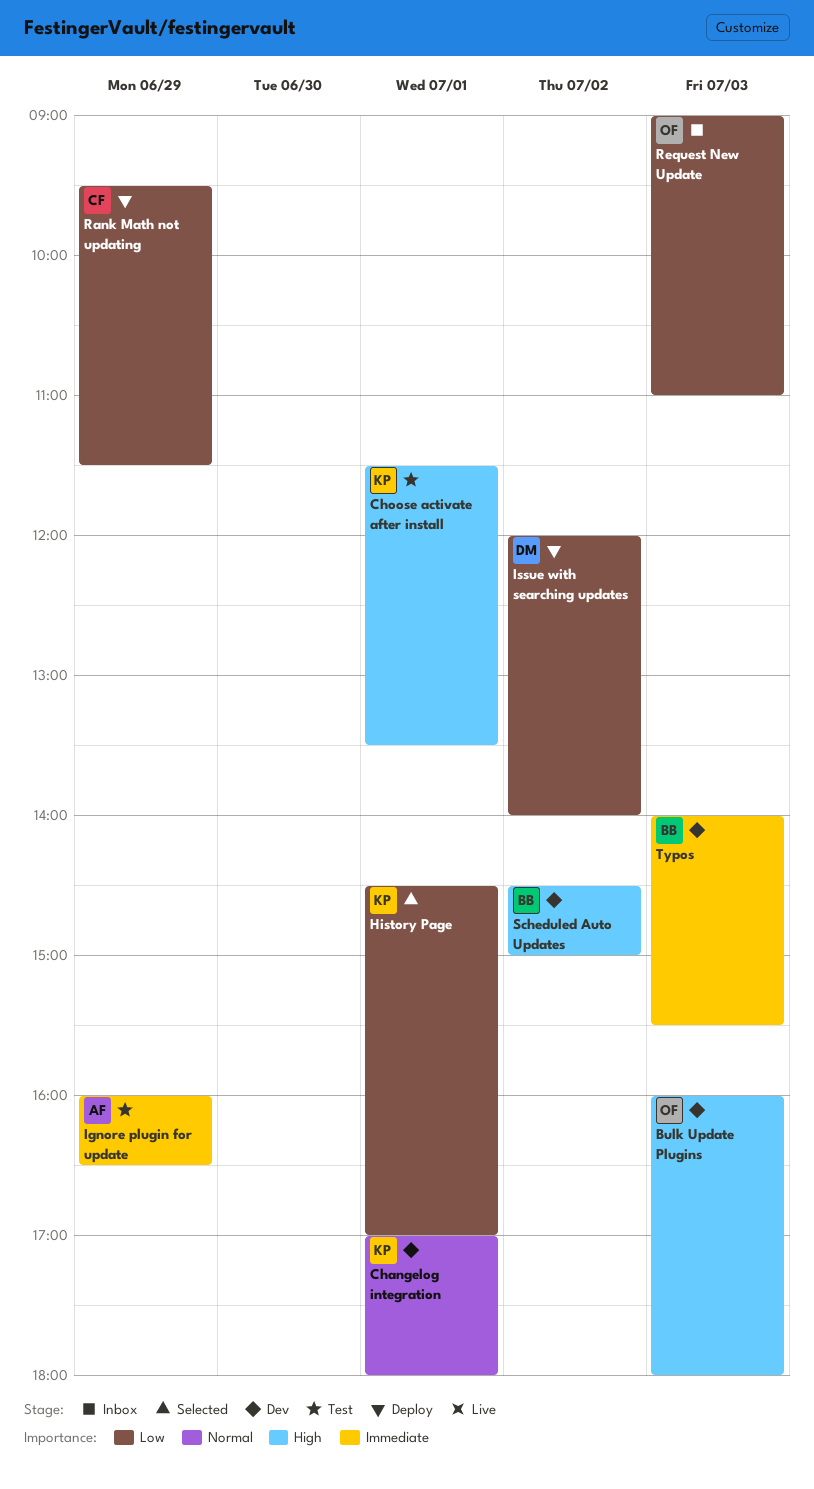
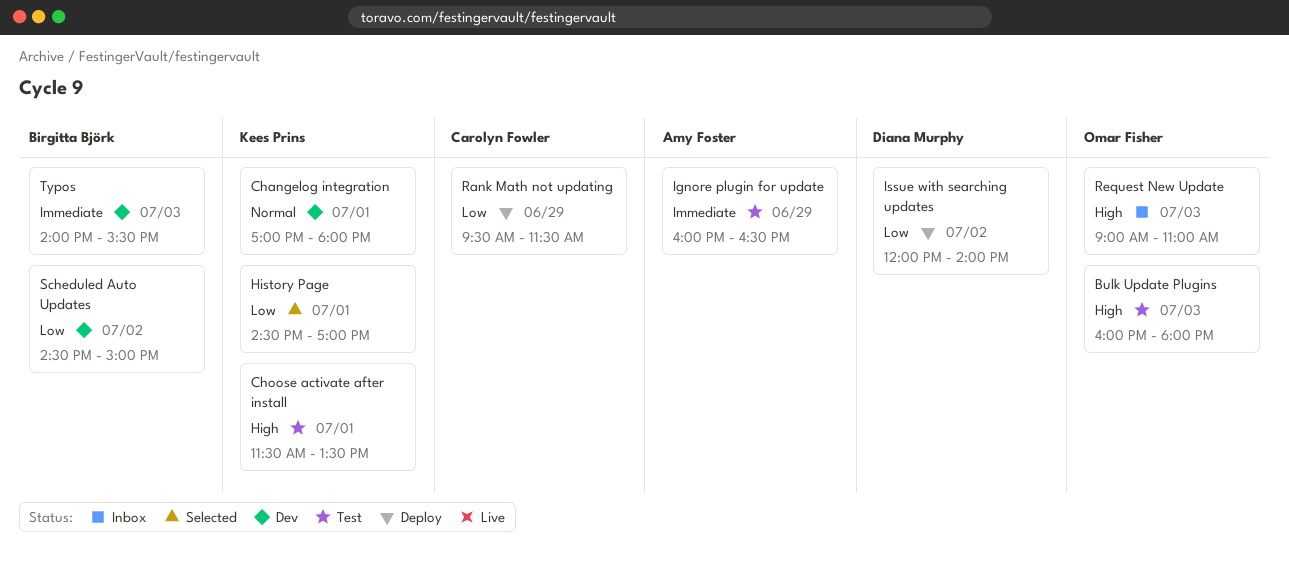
Bulk Update Plugins, status: Dev -> Test
Request New Update, priority: Low -> High
Scheduled Auto Updates, priority: High -> Low

